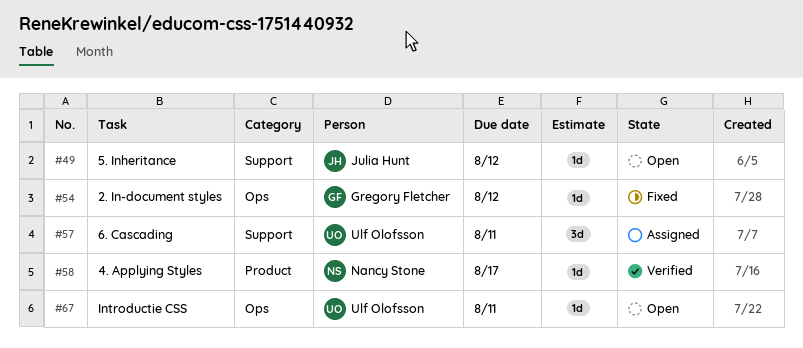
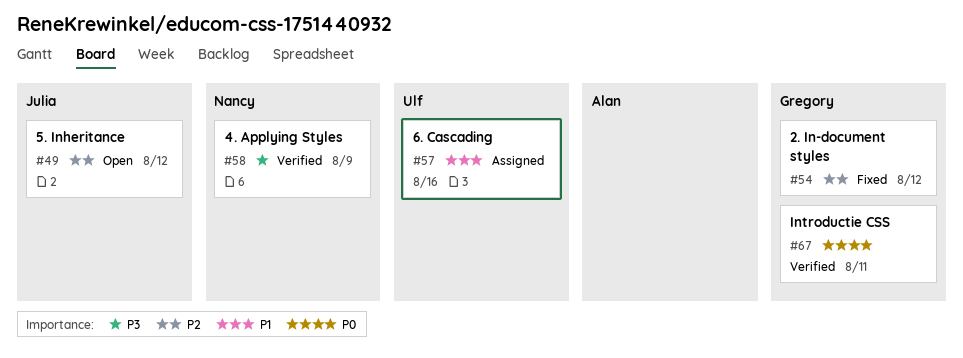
#57, due: Aug 11 -> Aug 16
#58, due: Aug 17 -> Aug 9
#67, status: Open -> Verified
#67, owner: Ulf Olofsson -> Gregory Fletcher

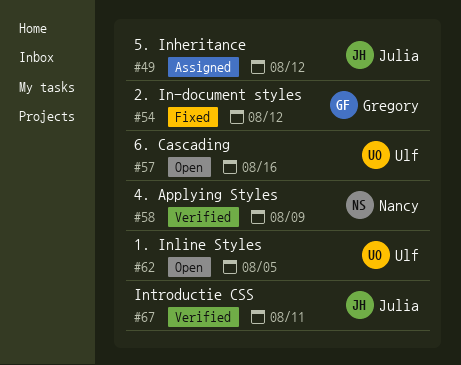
#49, status: Open -> Assigned
#57, status: Assigned -> Open
#62: none -> present
#67, owner: Gregory -> Julia

